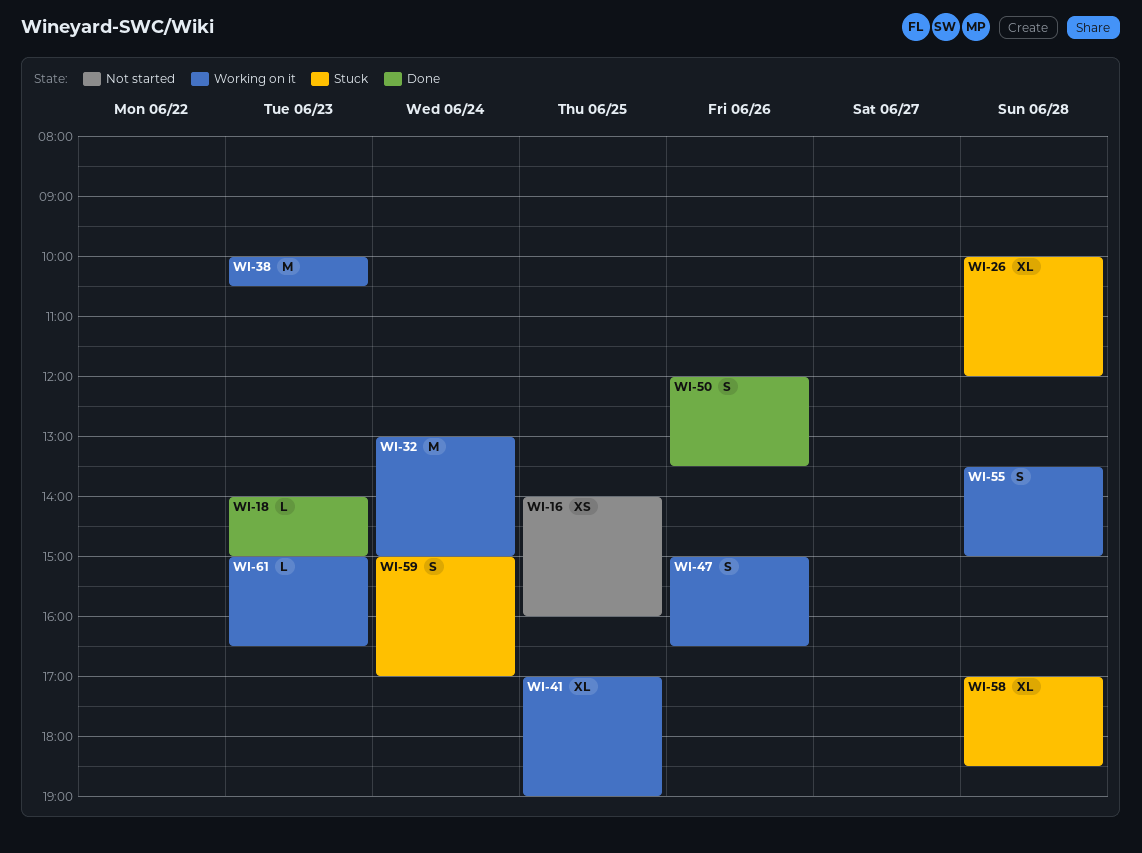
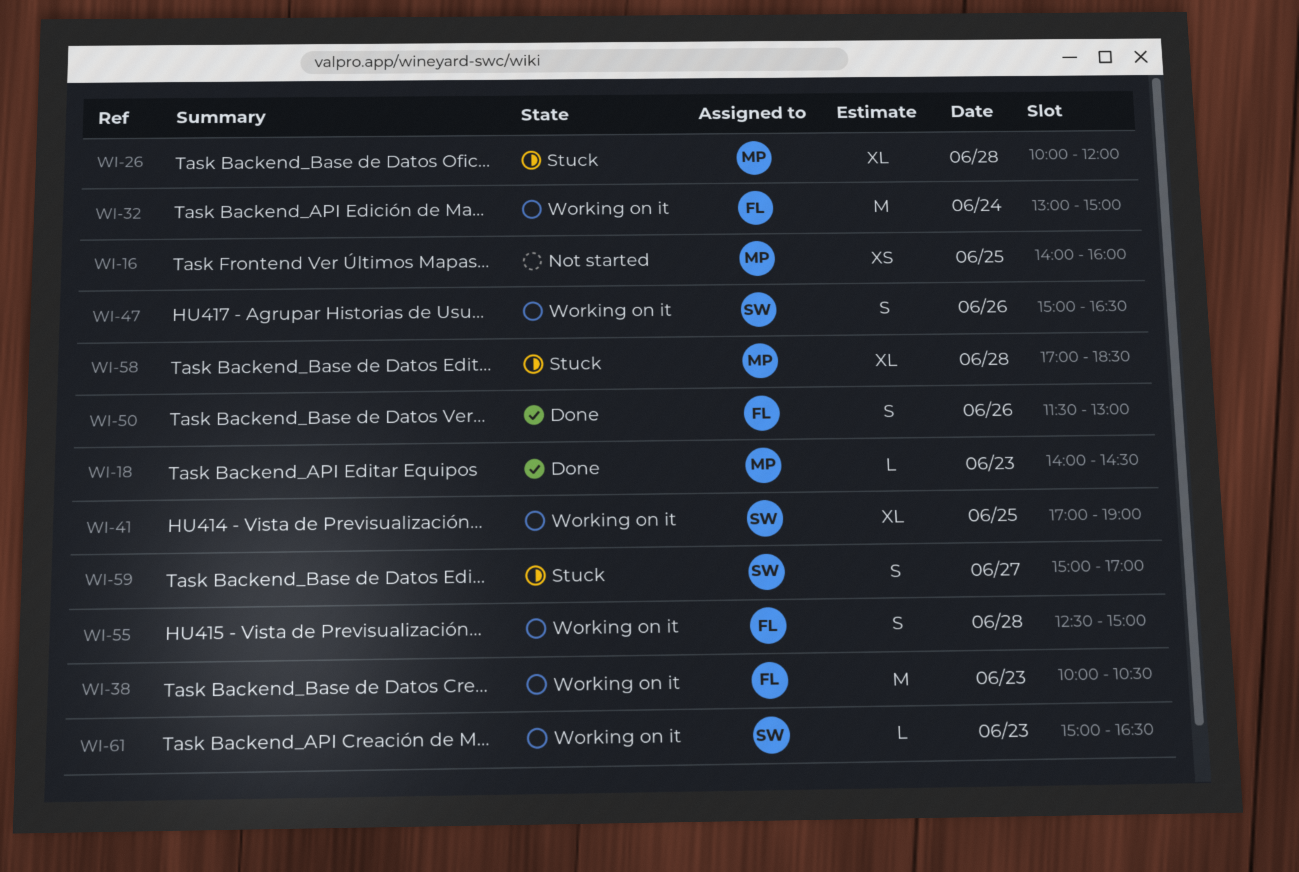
WI-18, ends: 15:00 -> 14:30
WI-50, begins: 12:00 -> 11:30
WI-50, ends: 13:30 -> 13:00
WI-55, begins: 13:30 -> 12:30
WI-59, day: Jun 24 -> Jun 27

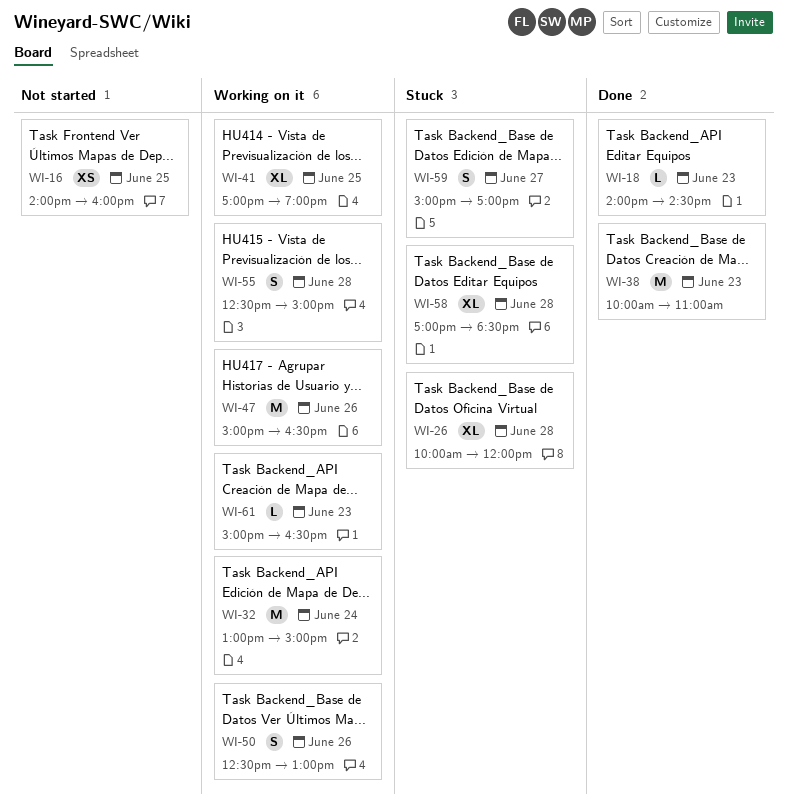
WI-38, status: Working on it -> Done
WI-38, ends: 10:30 -> 11:00
WI-47, estimate: S -> M
WI-50, status: Done -> Working on it
WI-50, begins: 11:30 -> 12:30

